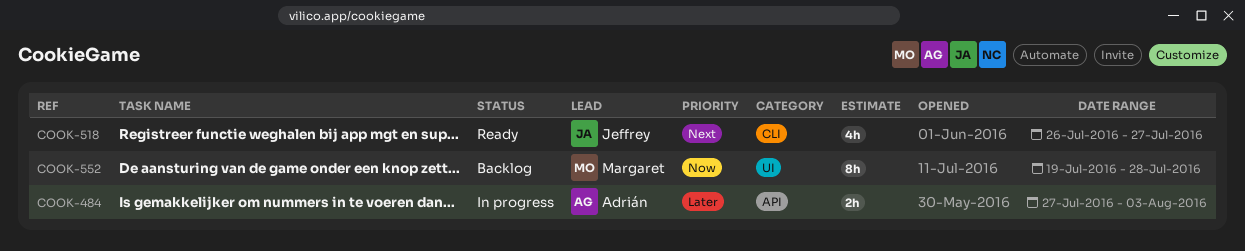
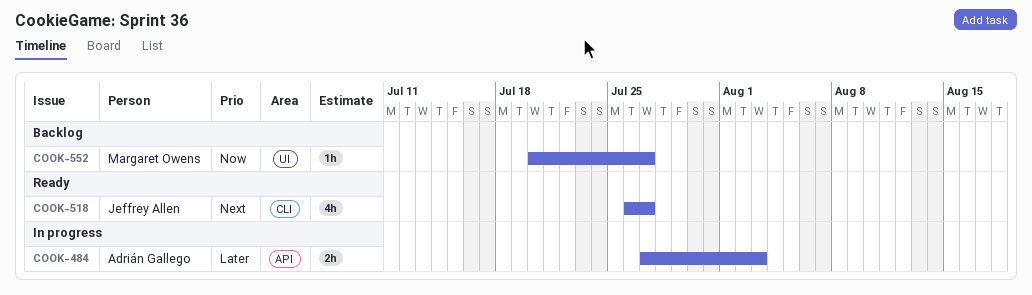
COOK-552, estimate: 8h -> 1h
COOK-552, start: Jul 19 -> Jul 20
COOK-552, due: Jul 28 -> Jul 27

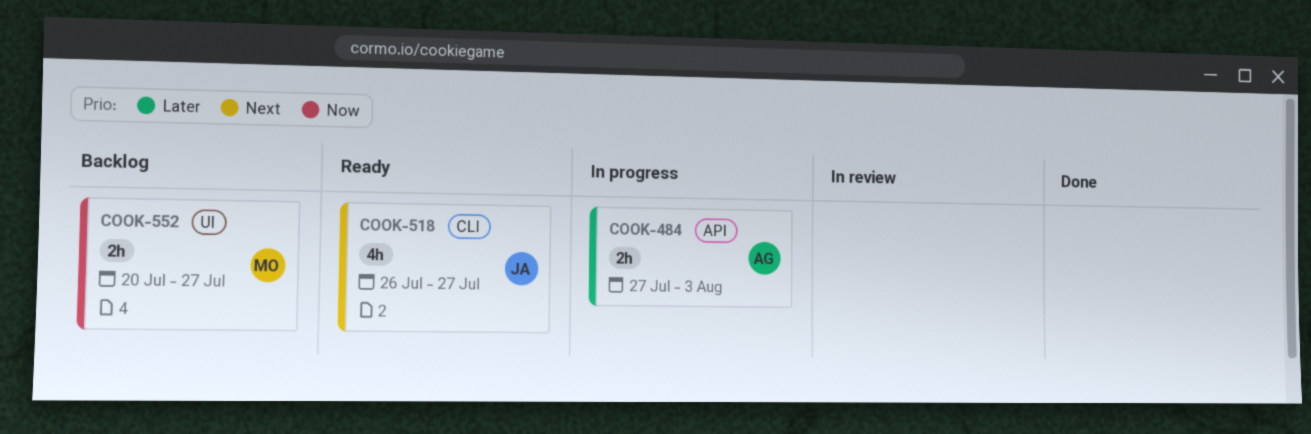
COOK-552, estimate: 1h -> 2h

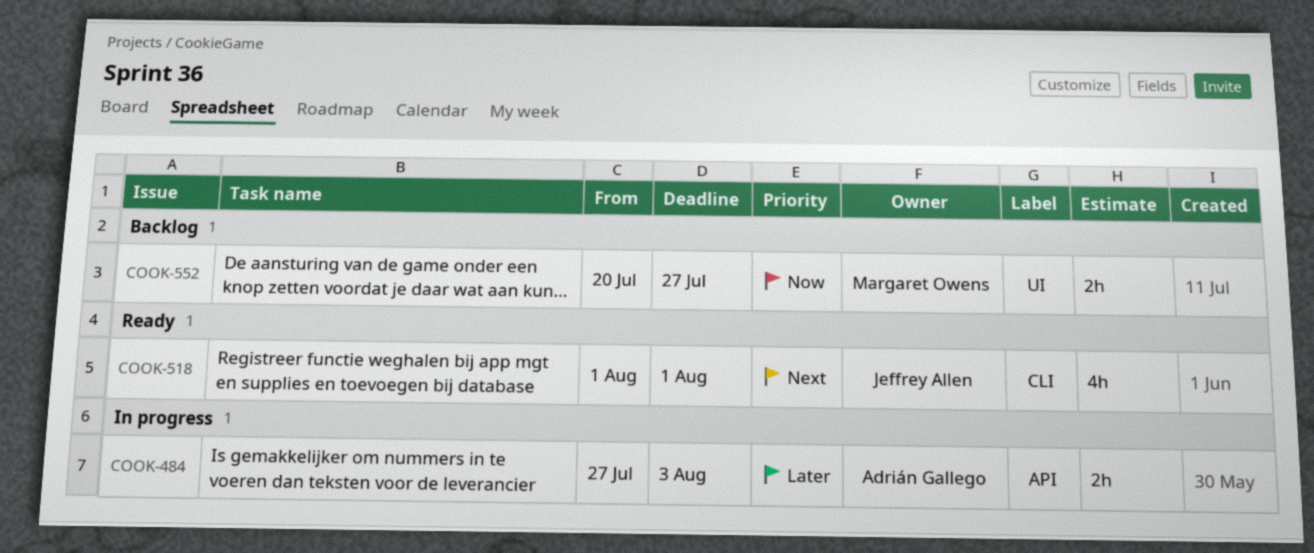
COOK-518, start: Jul 26 -> Aug 1
COOK-518, due: Jul 27 -> Aug 1

